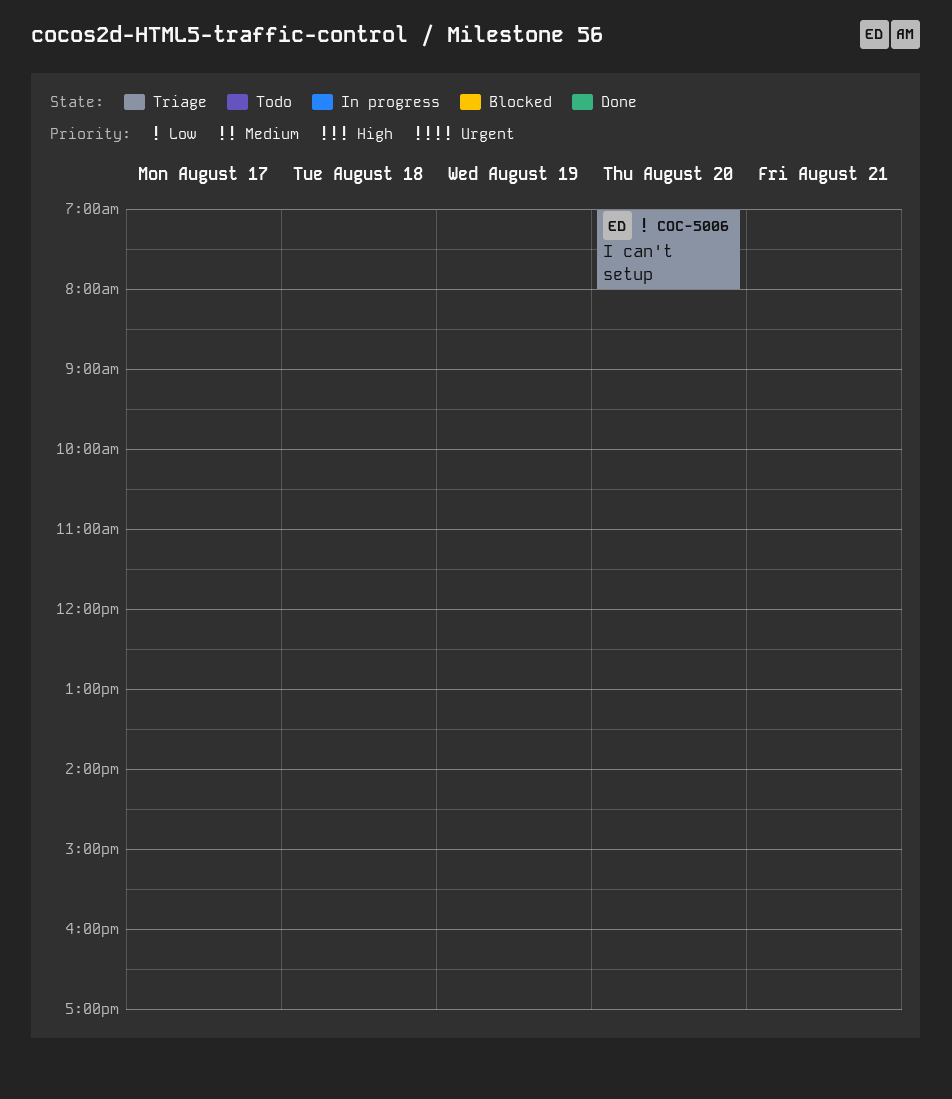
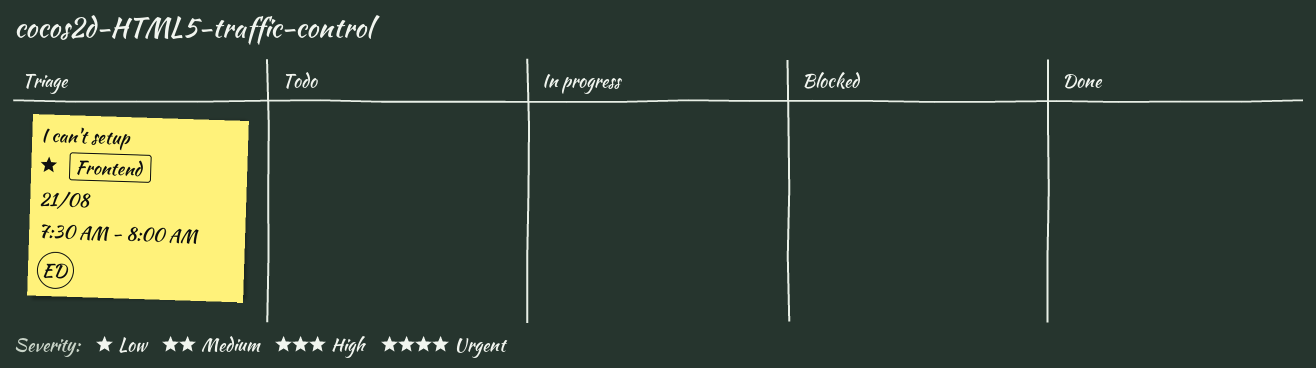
I can't setup, day: Aug 20 -> Aug 21
I can't setup, begins: 07:00 -> 07:30

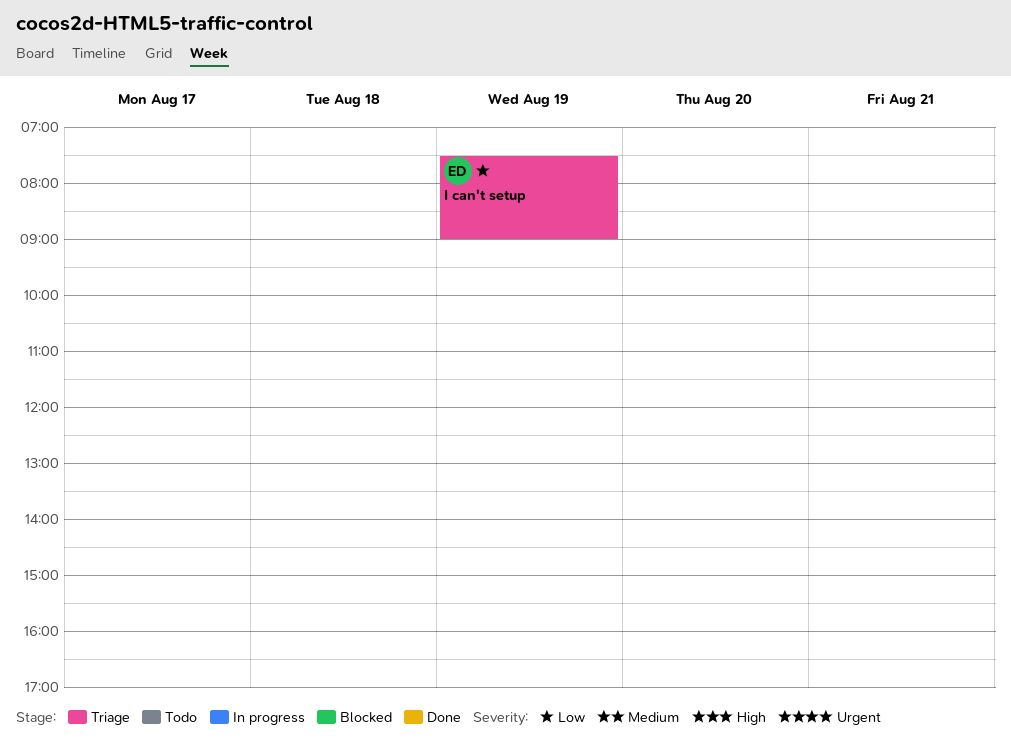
I can't setup, day: Aug 21 -> Aug 19
I can't setup, ends: 08:00 -> 09:00

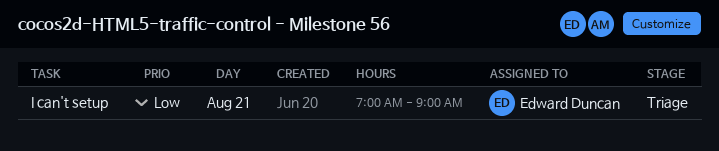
I can't setup, day: Aug 19 -> Aug 21
I can't setup, begins: 07:30 -> 07:00

